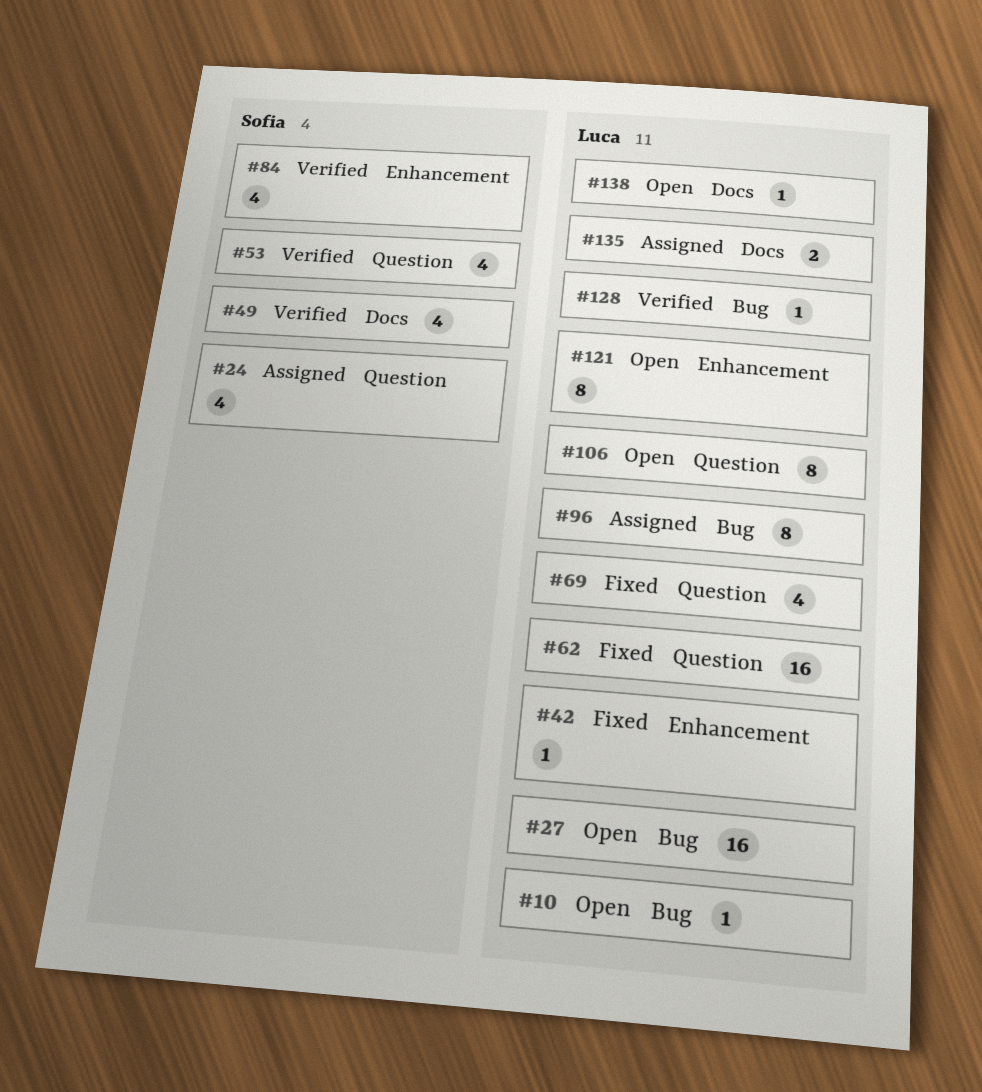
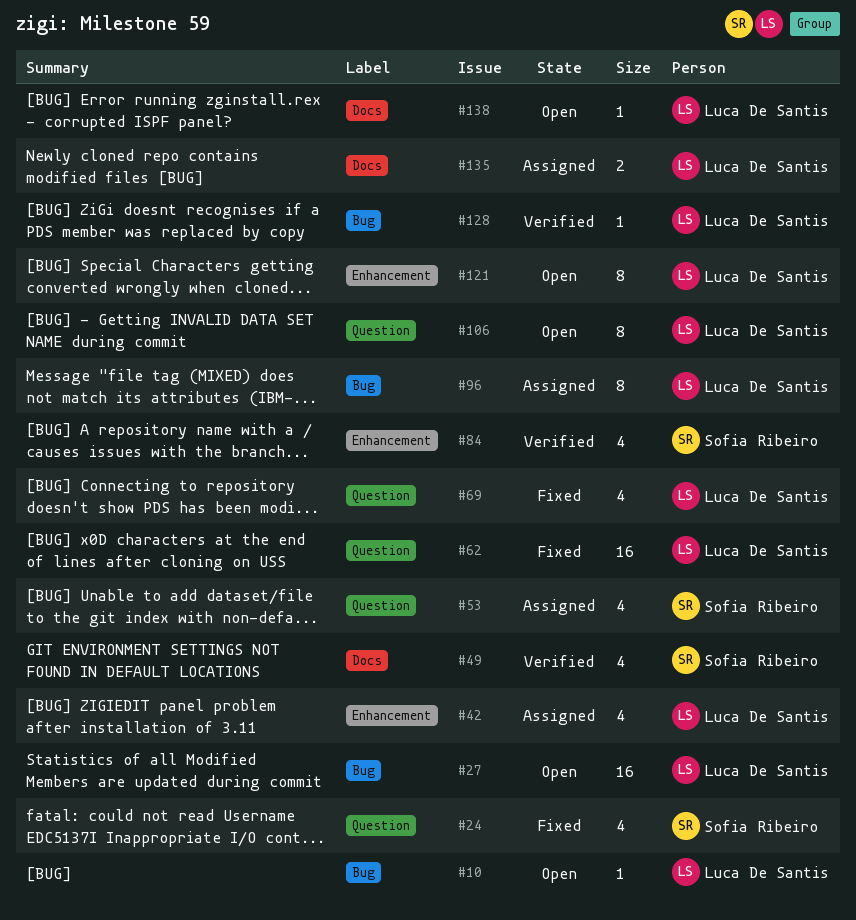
#24, status: Assigned -> Fixed
#42, status: Fixed -> Assigned
#42, estimate: 1 -> 4
#53, status: Verified -> Assigned

